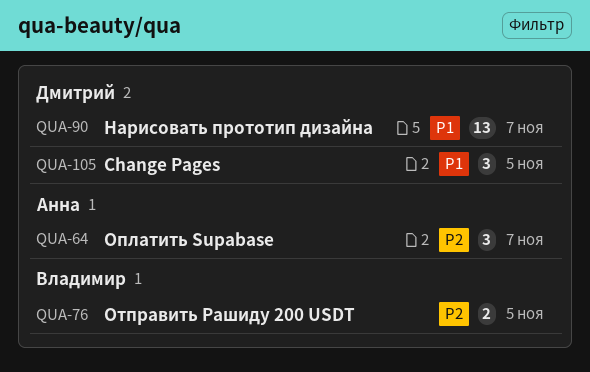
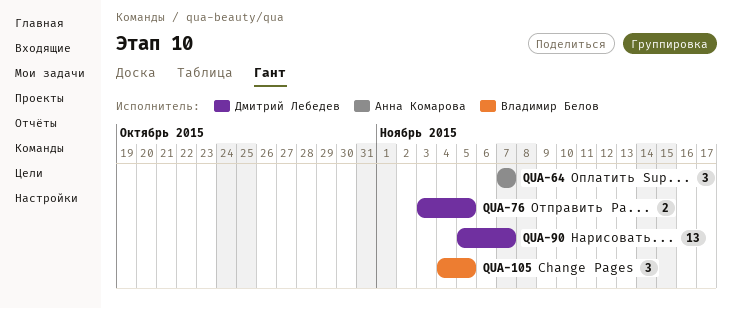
QUA-76, owner: Владимир Белов -> Дмитрий Лебедев
QUA-105, owner: Дмитрий Лебедев -> Владимир Белов

